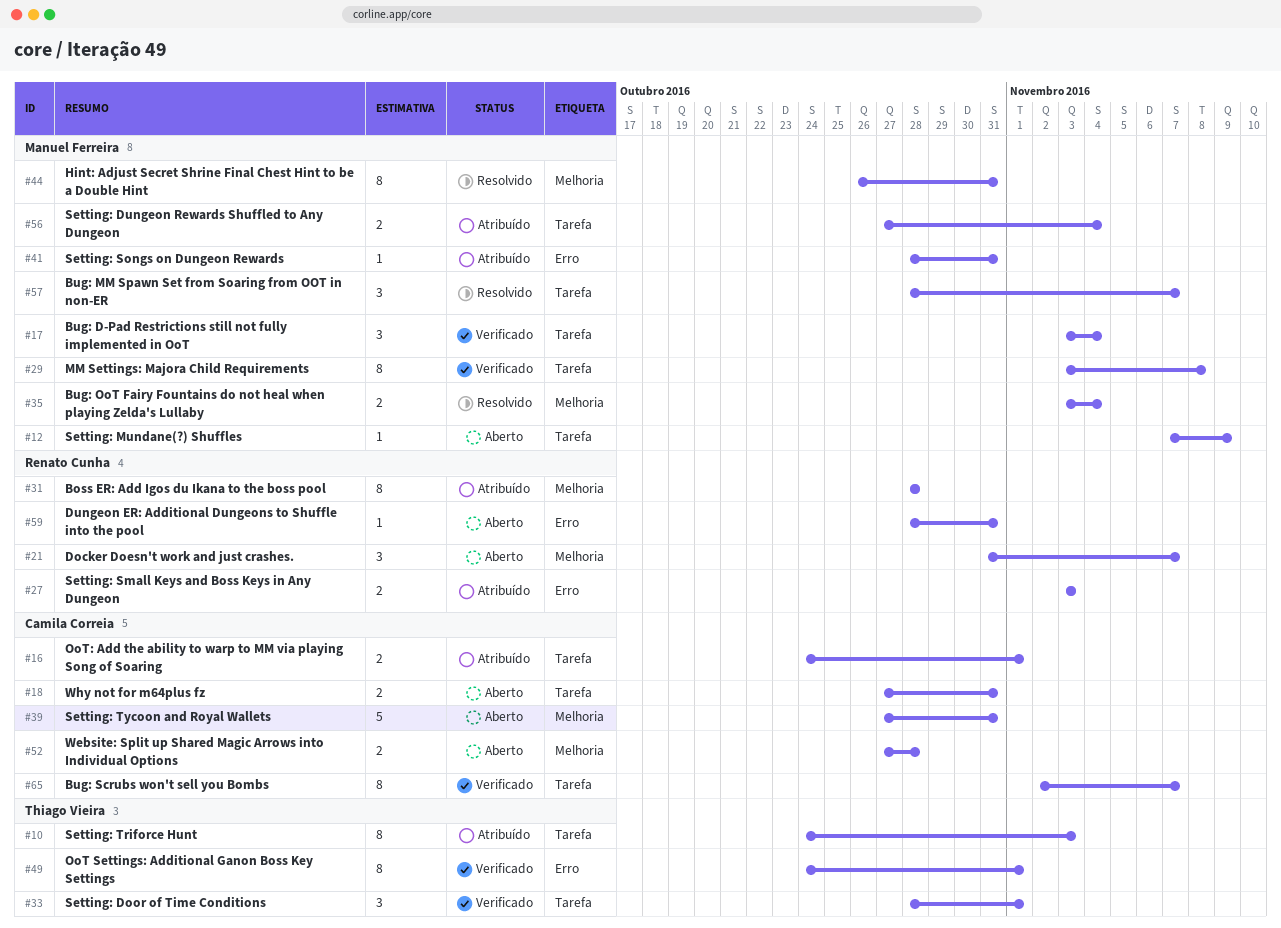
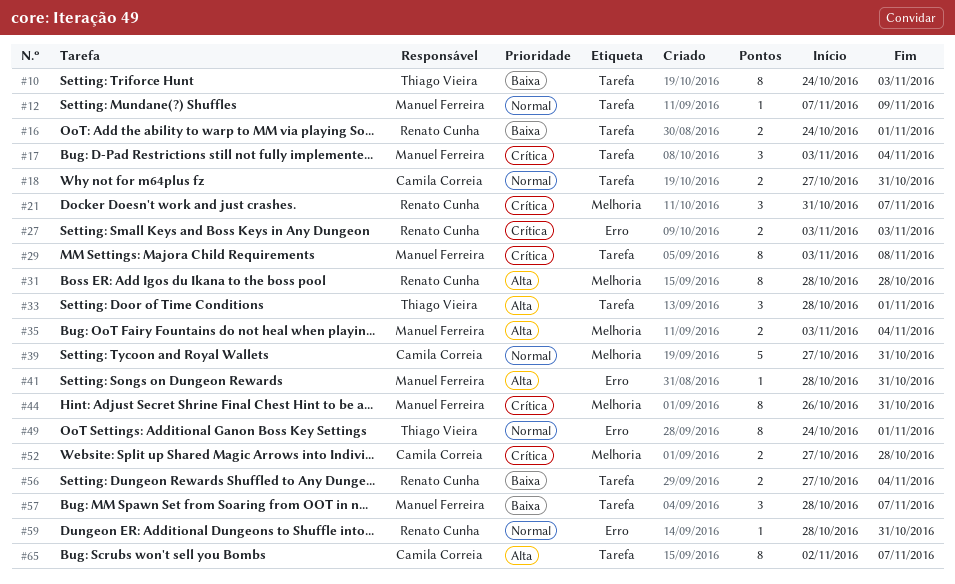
#16, owner: Camila Correia -> Renato Cunha
#56, owner: Manuel Ferreira -> Renato Cunha

